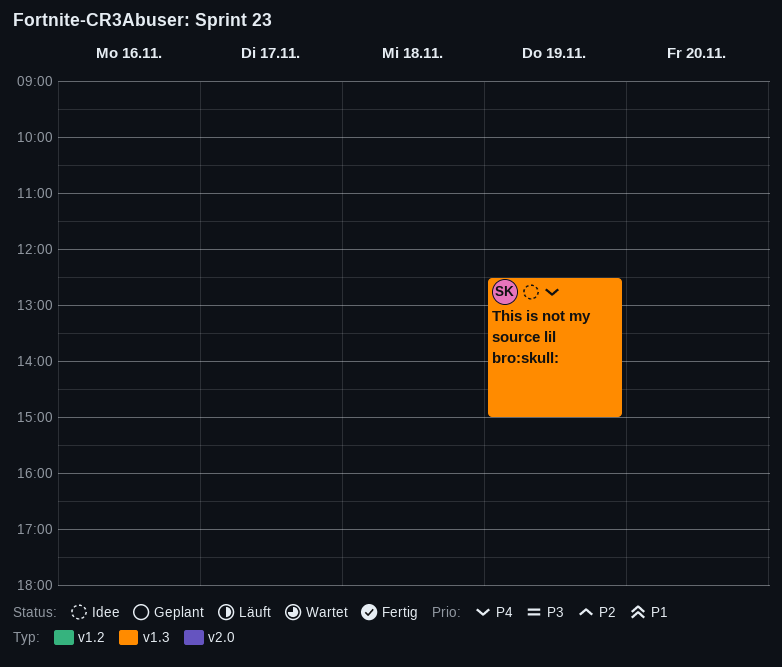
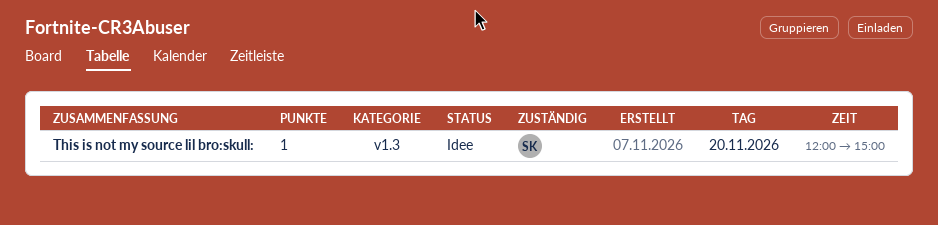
This is not my source lil bro:skull:, day: Nov 19 -> Nov 20
This is not my source lil bro:skull:, begins: 12:30 -> 12:00

